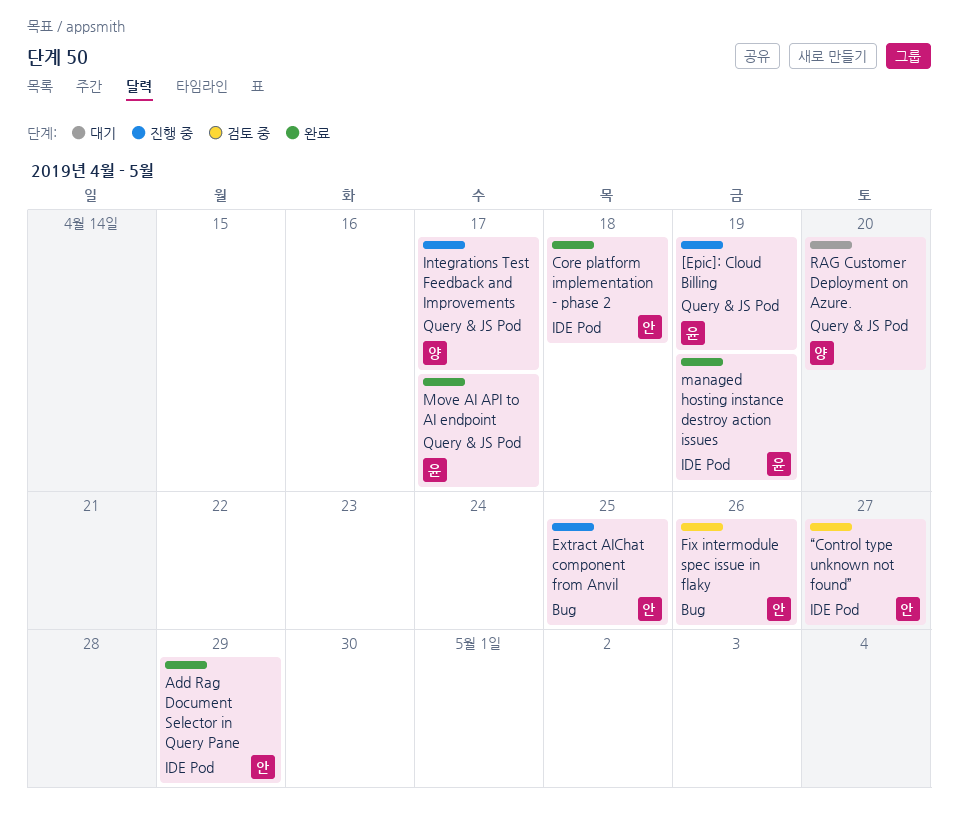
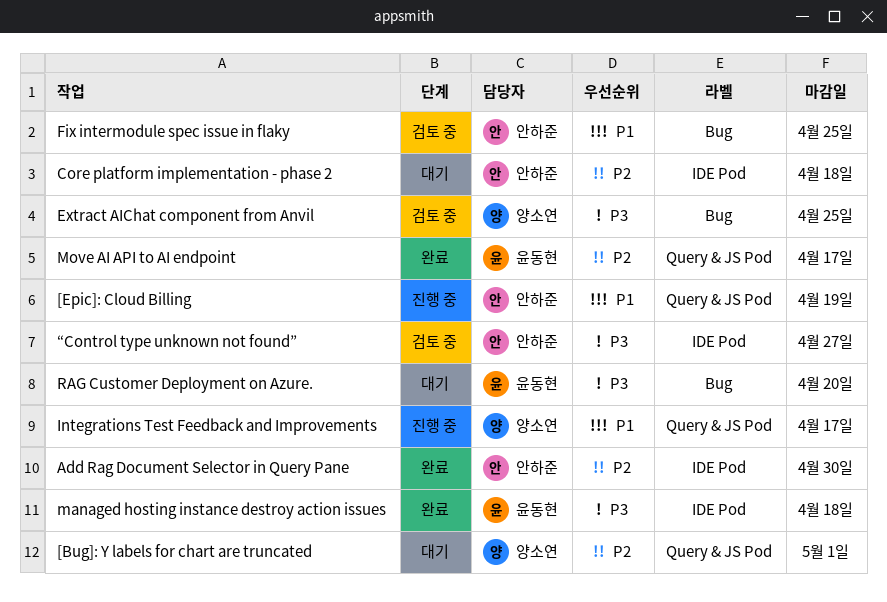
[Bug]: Y labels for chart are truncated: none -> present
[Epic]: Cloud Billing, owner: 윤동현 -> 안하준
Add Rag Document Selector in Query Pane, due: Apr 29 -> Apr 30
Core platform implementation - phase 2, status: 완료 -> 대기
Extract AIChat component from Anvil, status: 진행 중 -> 검토 중
Extract AIChat component from Anvil, owner: 안하준 -> 양소연
Fix intermodule spec issue in flaky, due: Apr 26 -> Apr 25
managed hosting instance destroy action issues, due: Apr 19 -> Apr 18
RAG Customer Deployment on Azure., owner: 양소연 -> 윤동현
RAG Customer Deployment on Azure., label: Query & JS Pod -> Bug

